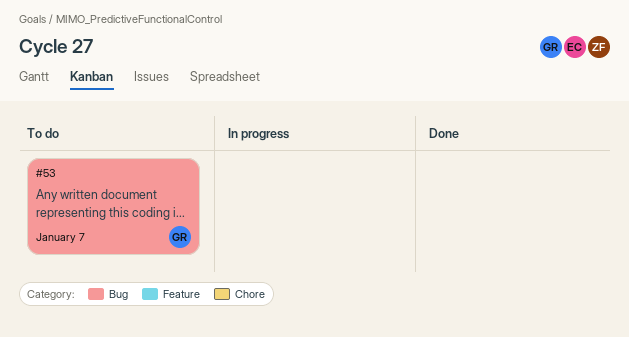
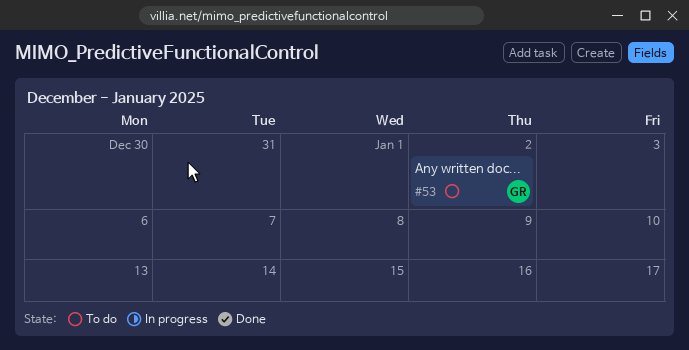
#53, due: Jan 7 -> Jan 2

